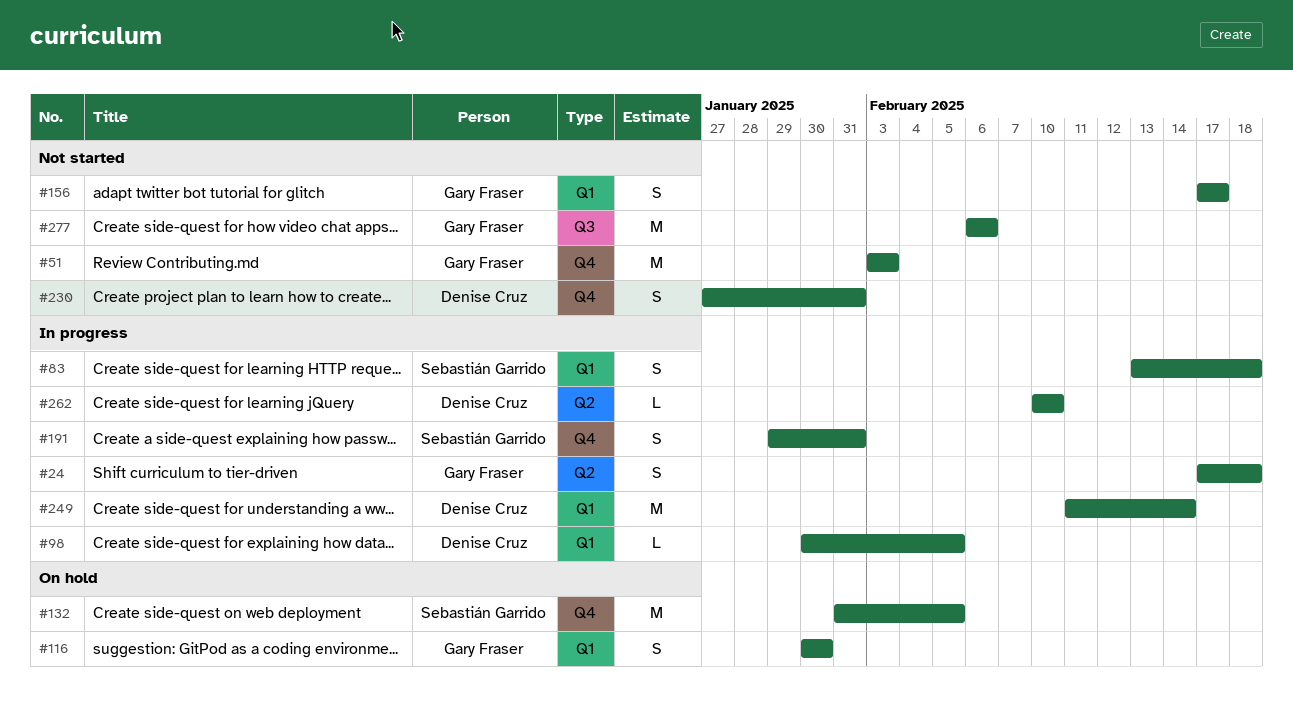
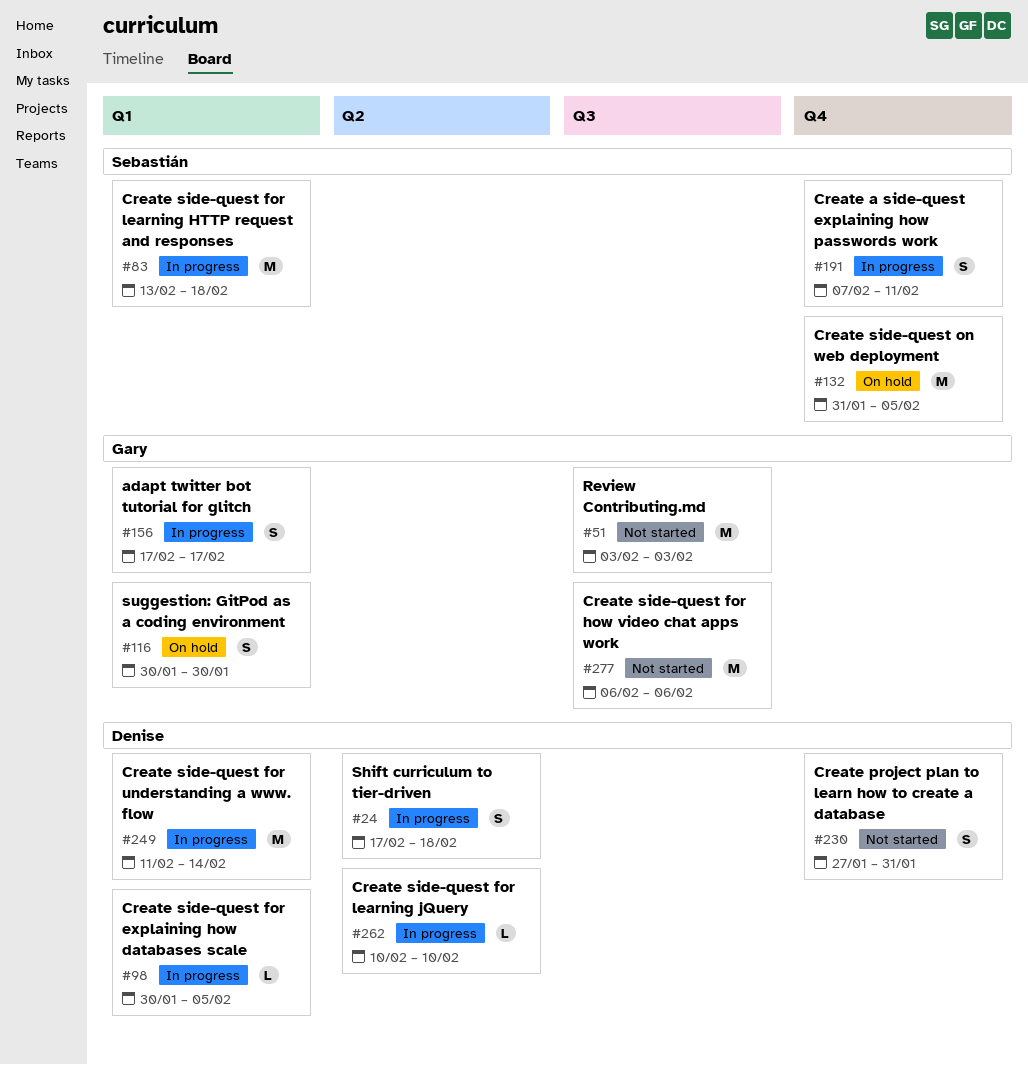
#24, owner: Gary Fraser -> Denise Cruz
#51, label: Q4 -> Q3
#83, estimate: S -> M
#156, status: Not started -> In progress
#191, start: Jan 29 -> Feb 7
#191, due: Jan 31 -> Feb 11

